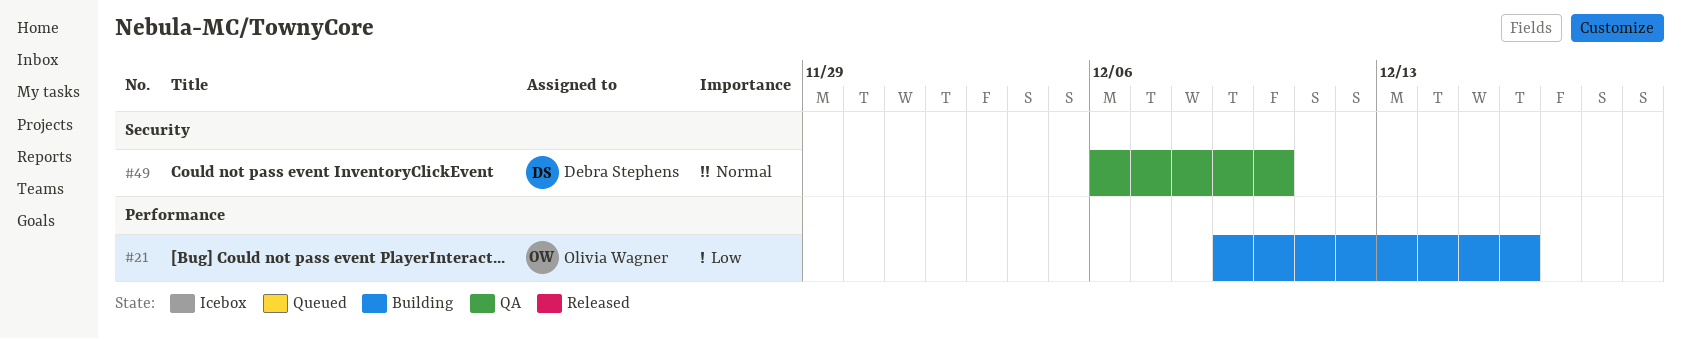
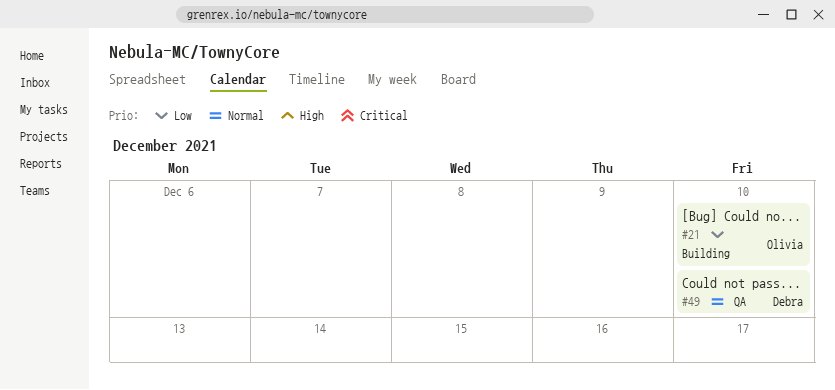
#21, due: Dec 16 -> Dec 10

